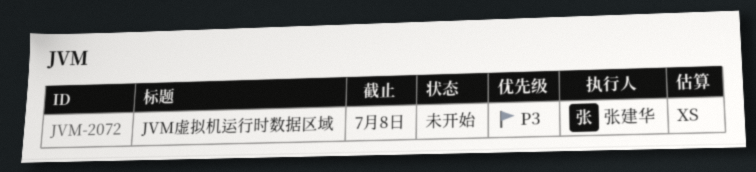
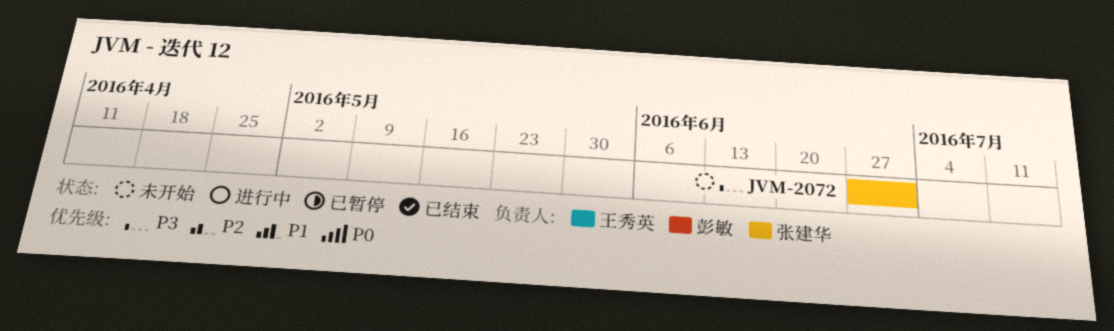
JVM-2072, due: Jul 8 -> Jul 1

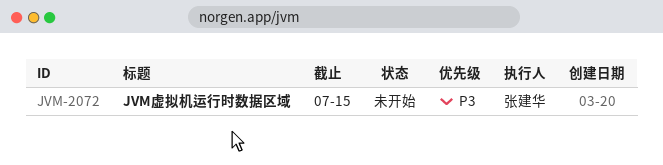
JVM-2072, due: Jul 1 -> Jul 15

